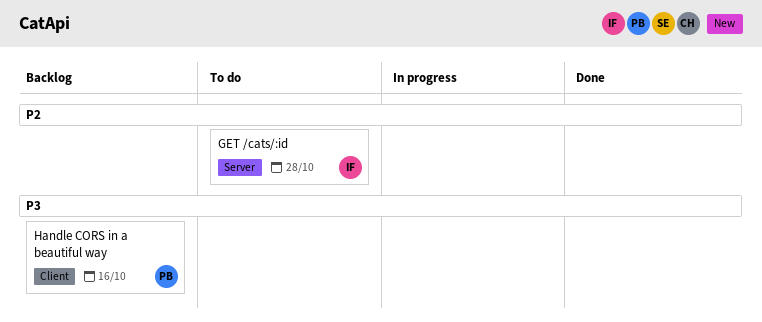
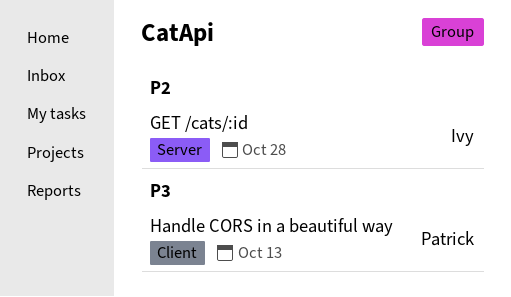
Handle CORS in a beautiful way, due: Oct 16 -> Oct 13

